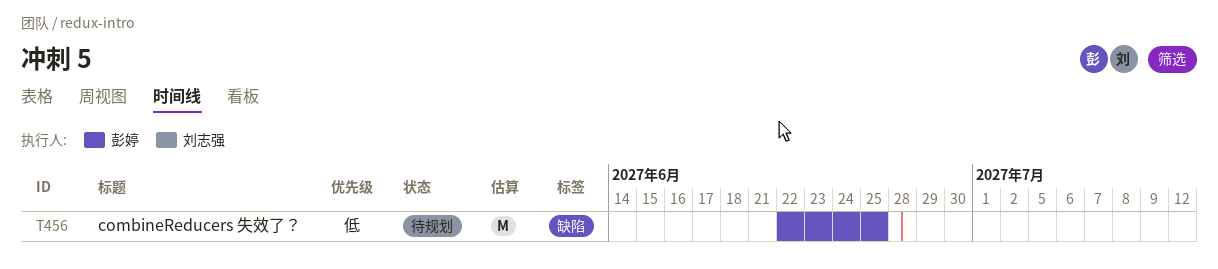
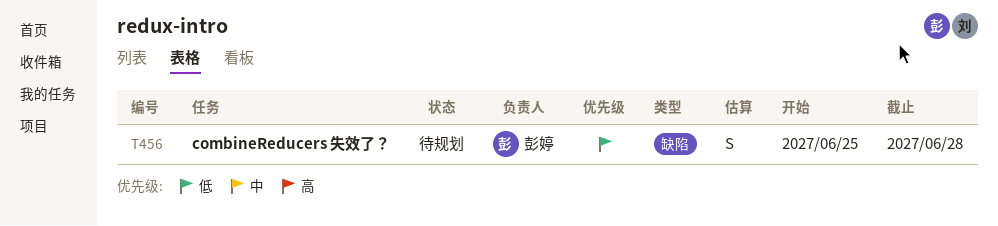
T456, estimate: M -> S
T456, start: Jun 22 -> Jun 25
T456, due: Jun 25 -> Jun 28

